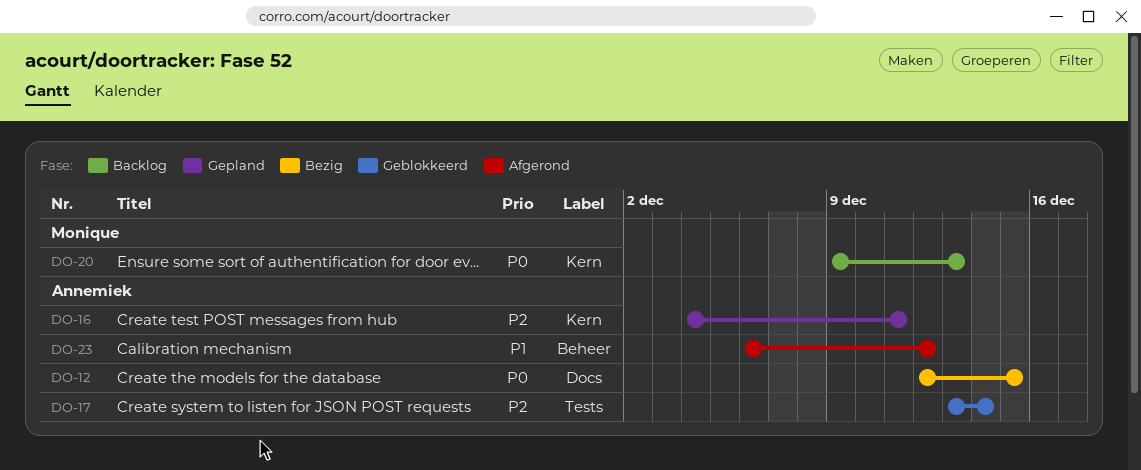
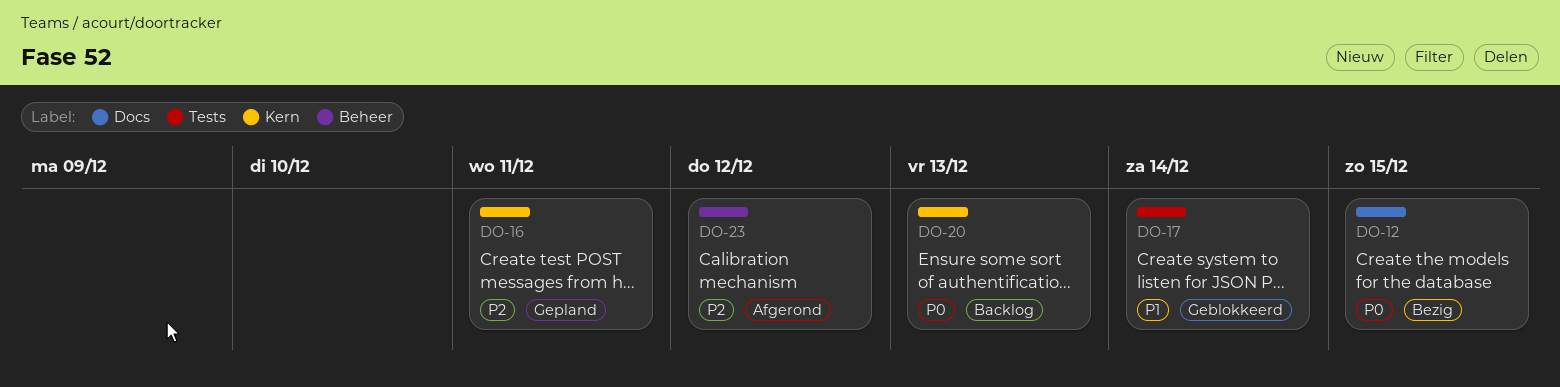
DO-17, priority: P2 -> P1
DO-23, priority: P1 -> P2

